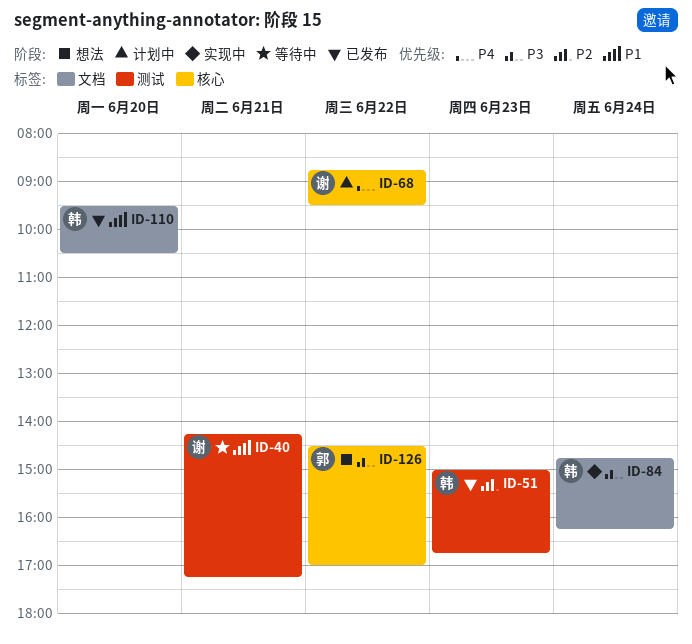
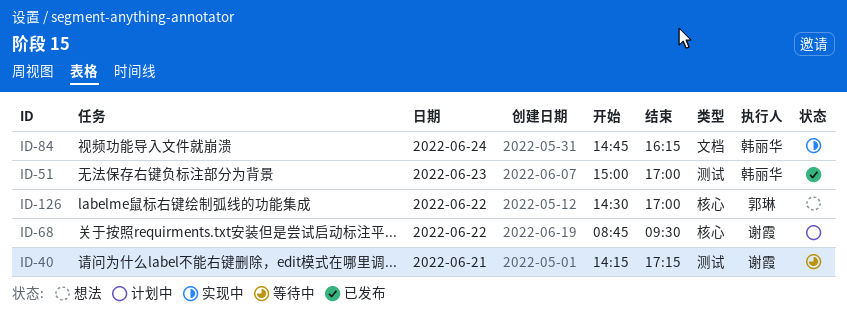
ID-51, ends: 16:45 -> 17:00
ID-110: present -> none

